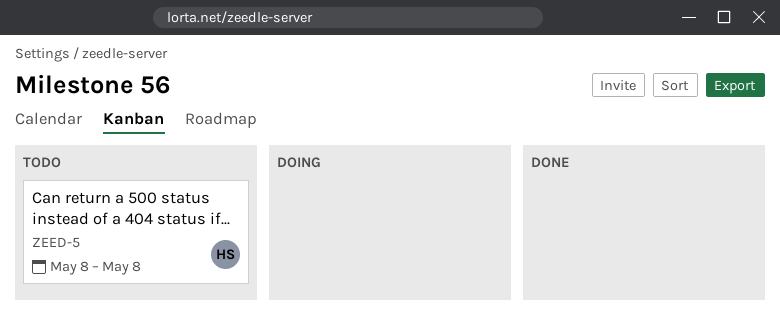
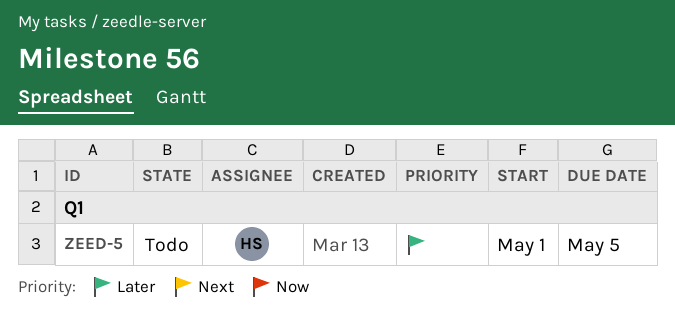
ZEED-5, start: May 8 -> May 1
ZEED-5, due: May 8 -> May 5

